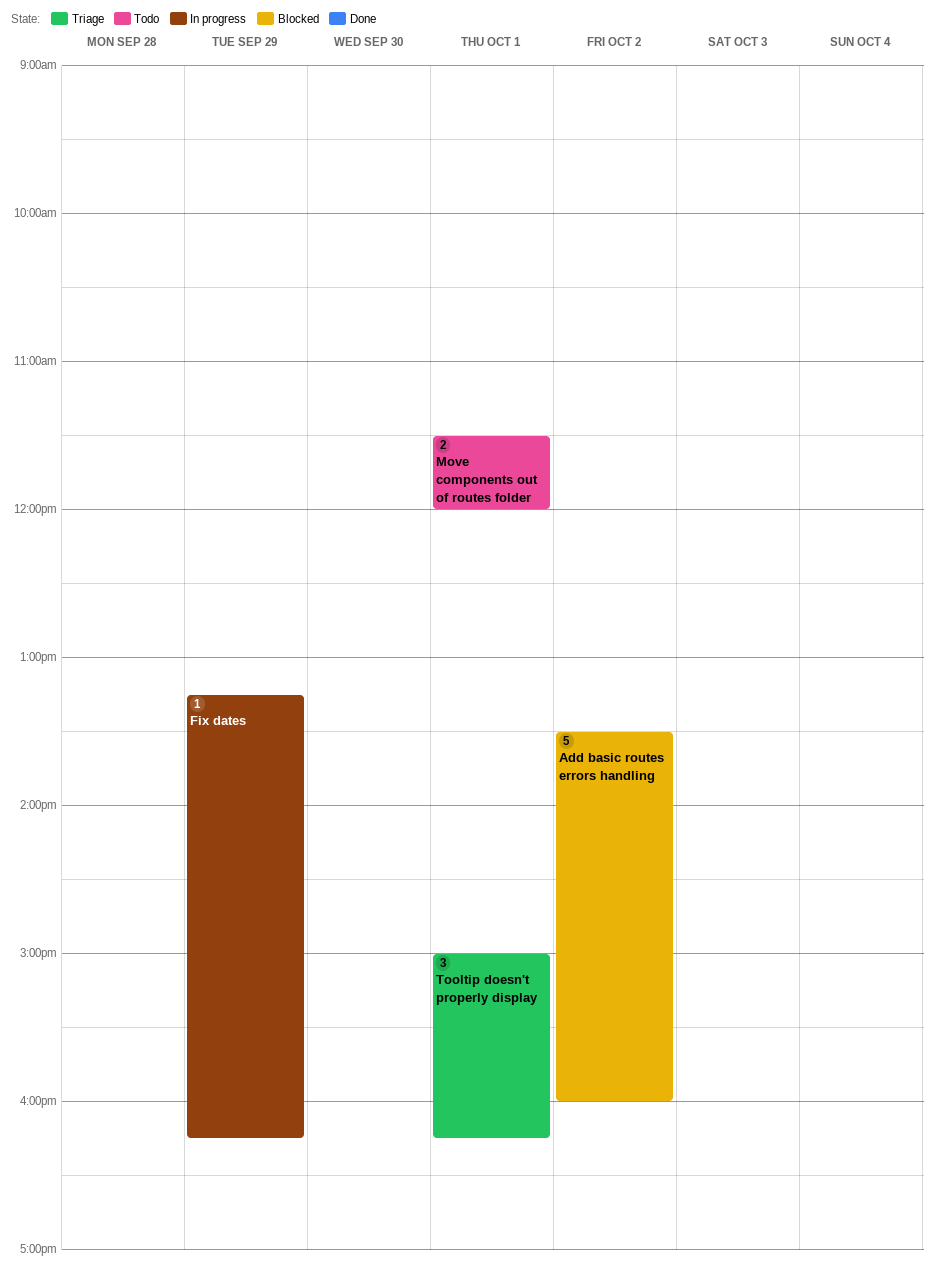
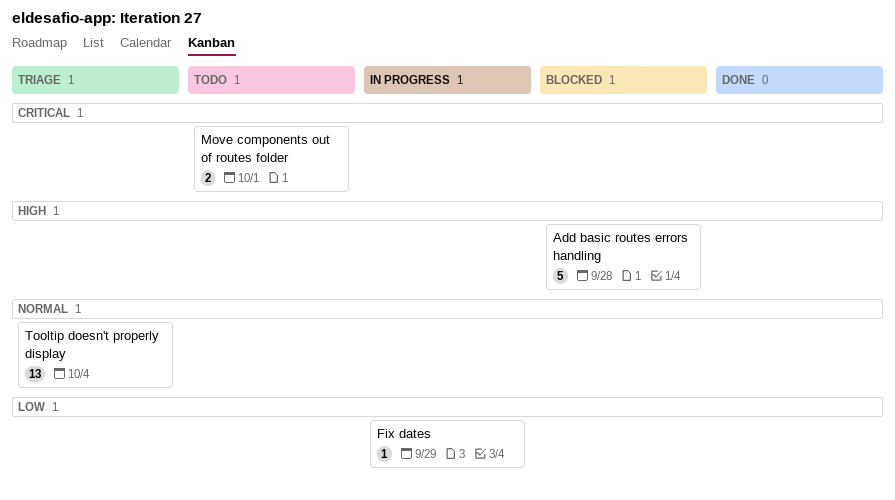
Add basic routes errors handling, day: Oct 2 -> Sep 28
Tooltip doesn't properly display, estimate: 3 -> 13
Tooltip doesn't properly display, day: Oct 1 -> Oct 4

